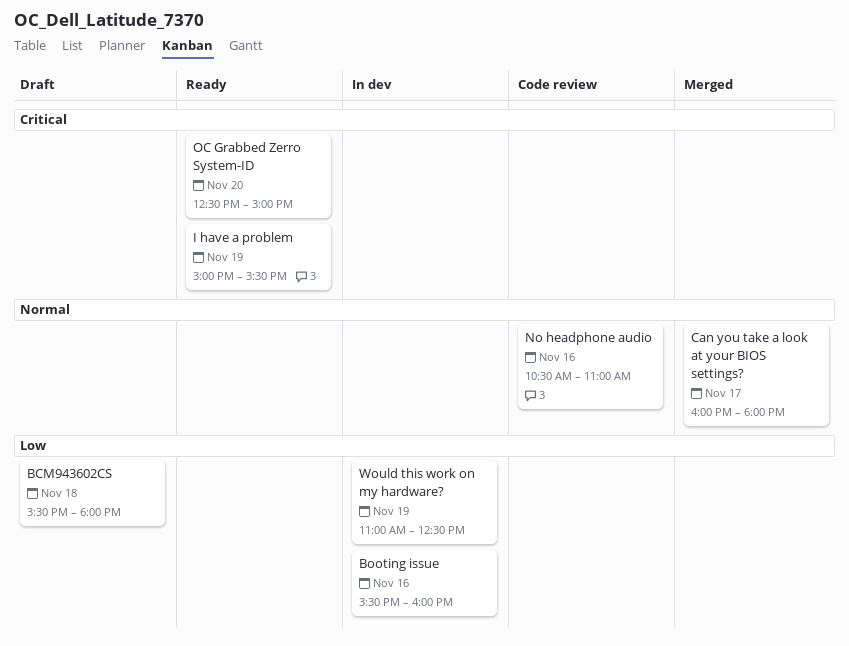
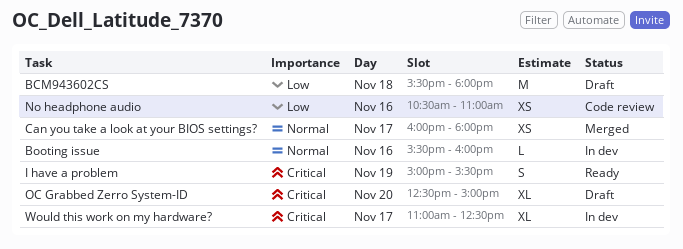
Booting issue, priority: Low -> Normal
No headphone audio, priority: Normal -> Low
OC Grabbed Zerro System-ID, status: Ready -> Draft
Would this work on my hardware?, priority: Low -> Critical
Would this work on my hardware?, day: Nov 19 -> Nov 17

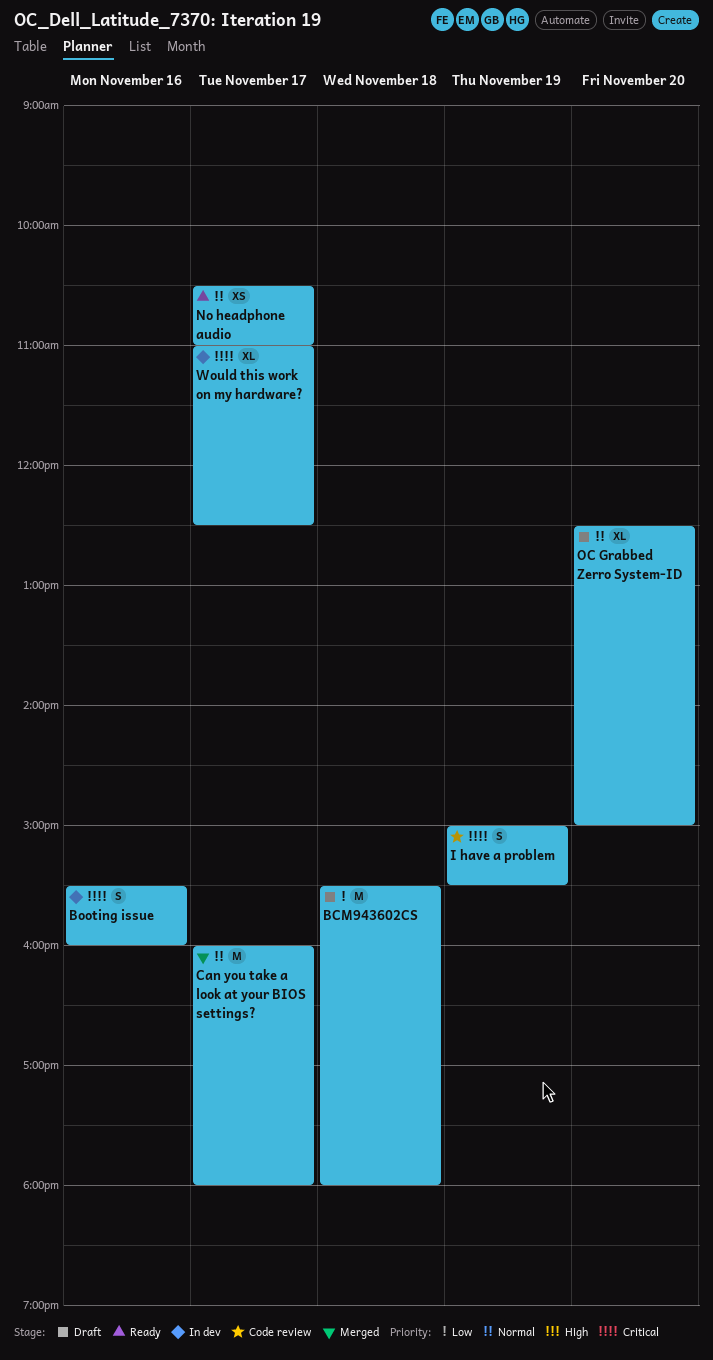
Booting issue, priority: Normal -> Critical
Booting issue, estimate: L -> S
Can you take a look at your BIOS settings?, estimate: XS -> M
I have a problem, status: Ready -> Code review
No headphone audio, status: Code review -> Ready
No headphone audio, priority: Low -> Normal
No headphone audio, day: Nov 16 -> Nov 17
OC Grabbed Zerro System-ID, priority: Critical -> Normal

